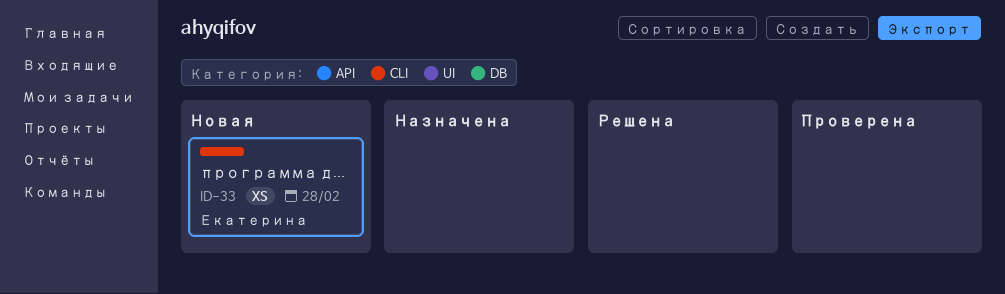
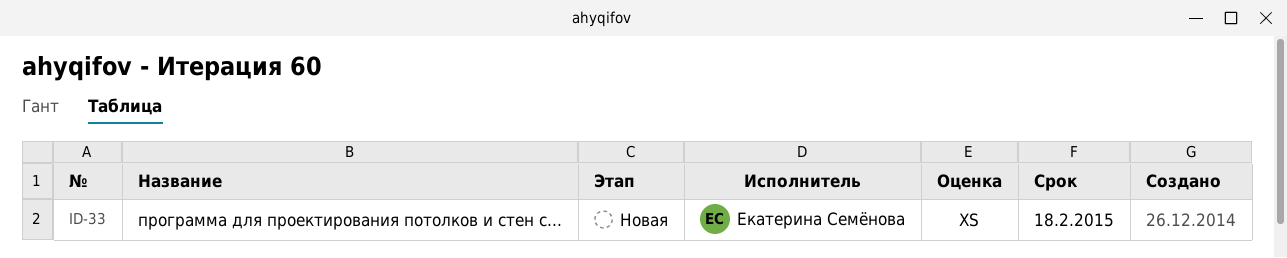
ID-33, due: Feb 28 -> Feb 18

